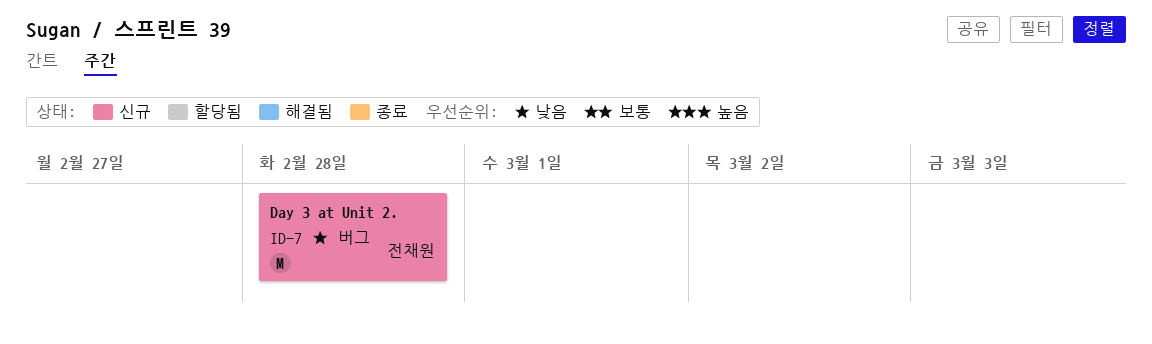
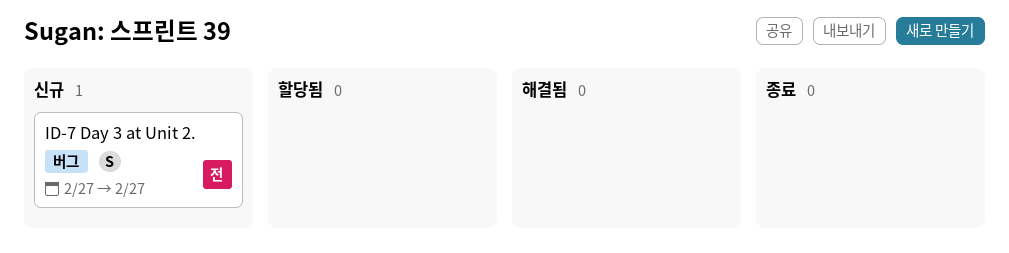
ID-7, estimate: M -> S
ID-7, due: Feb 28 -> Feb 27

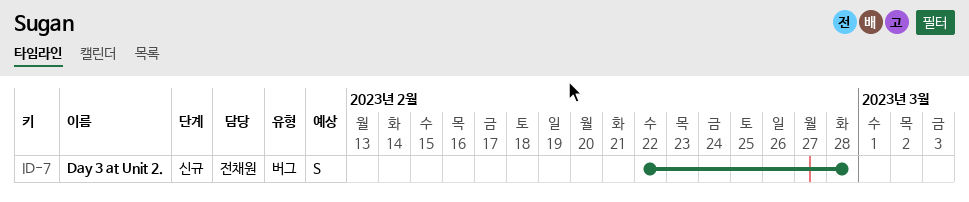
ID-7, start: Feb 27 -> Feb 22
ID-7, due: Feb 27 -> Feb 28

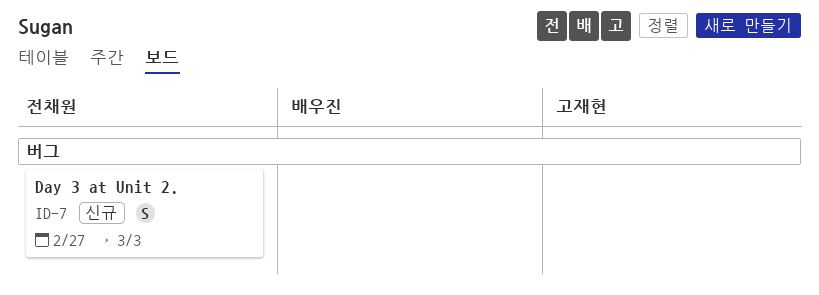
ID-7, start: Feb 22 -> Feb 27
ID-7, due: Feb 28 -> Mar 3

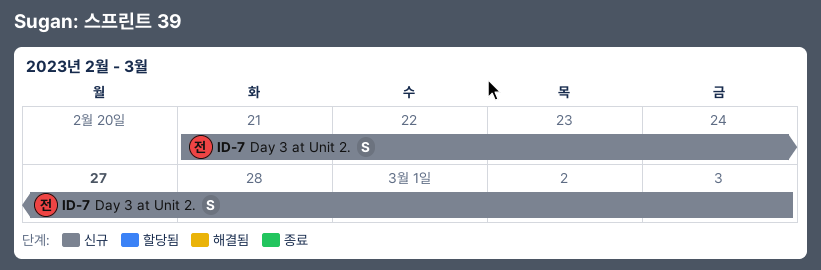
ID-7, start: Feb 27 -> Feb 21

